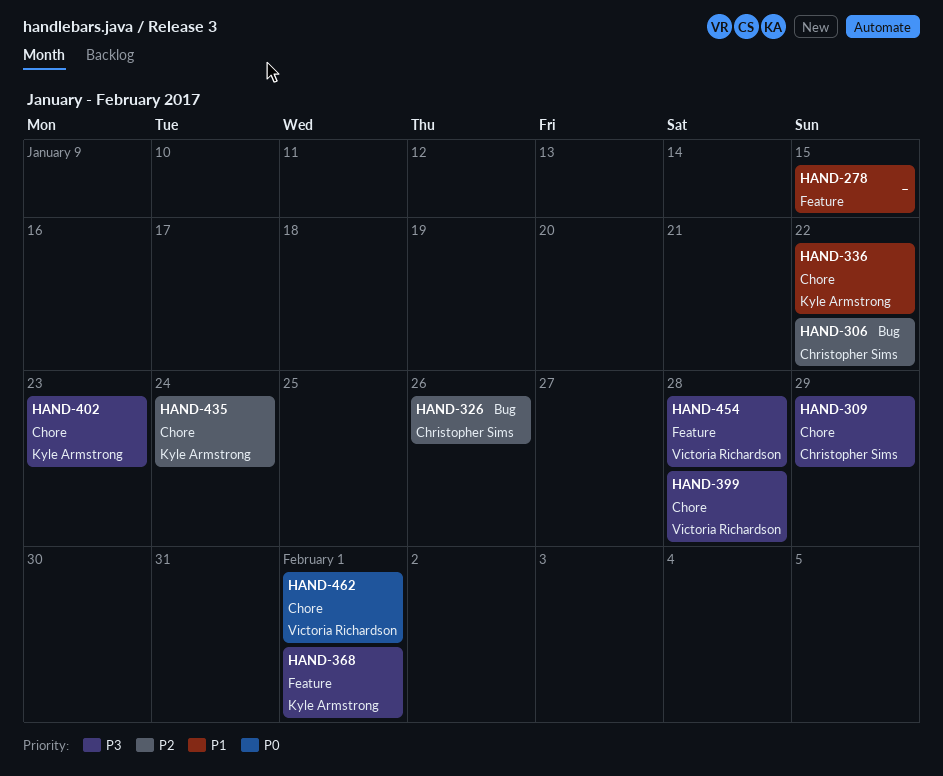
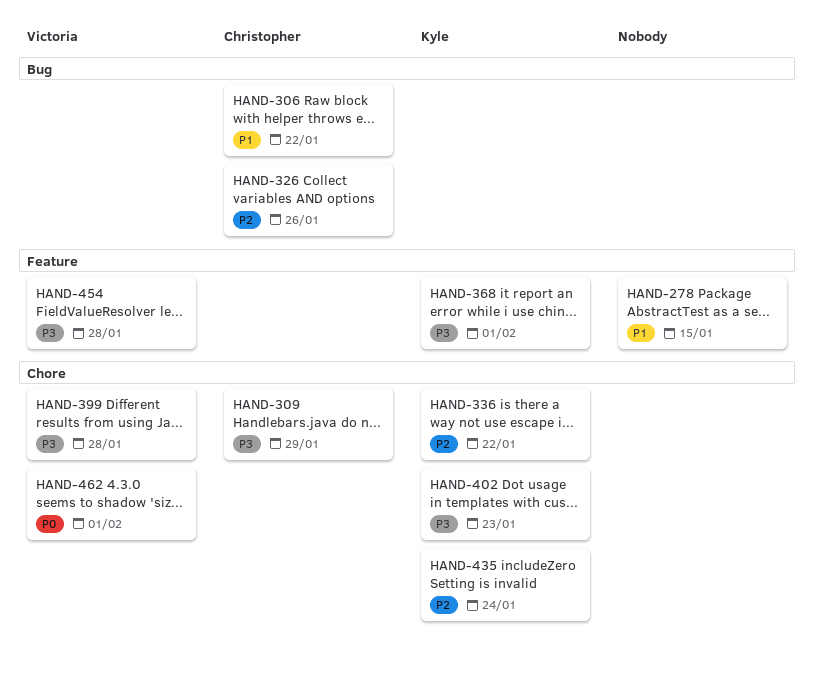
HAND-306, priority: P2 -> P1
HAND-336, priority: P1 -> P2

